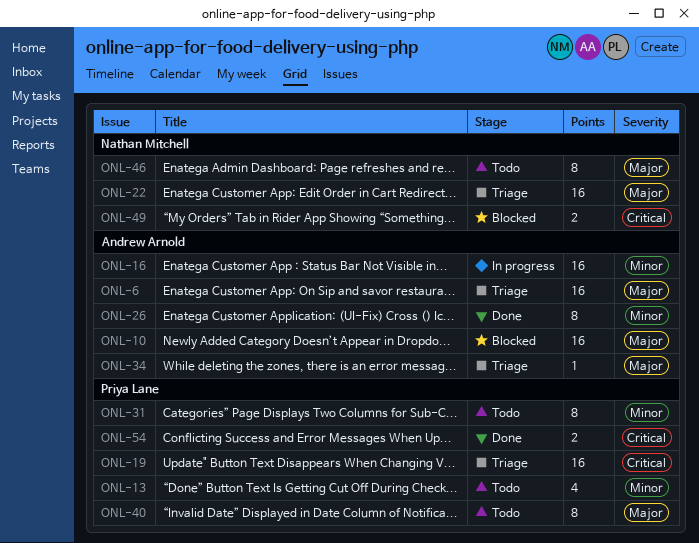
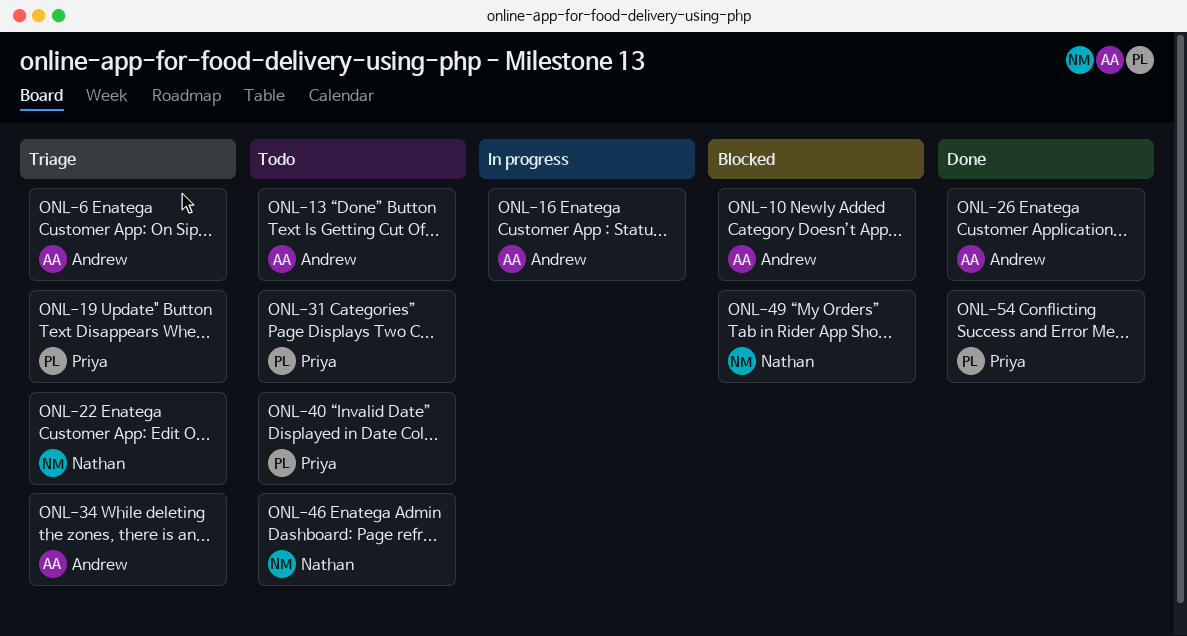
ONL-13, owner: Priya Lane -> Andrew Arnold

